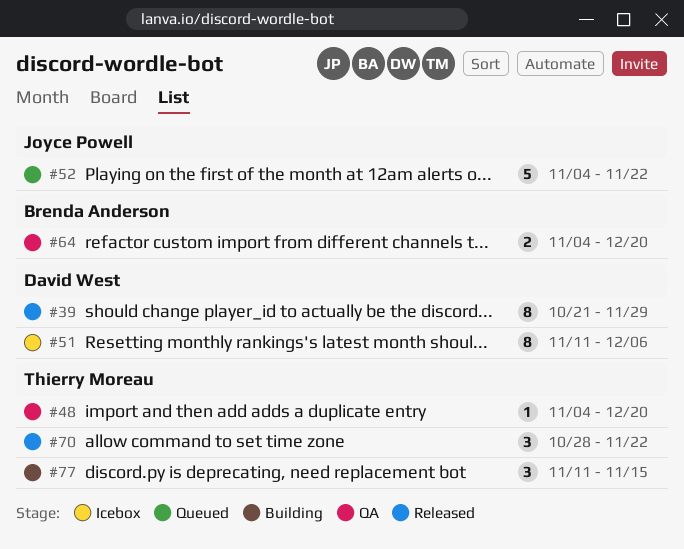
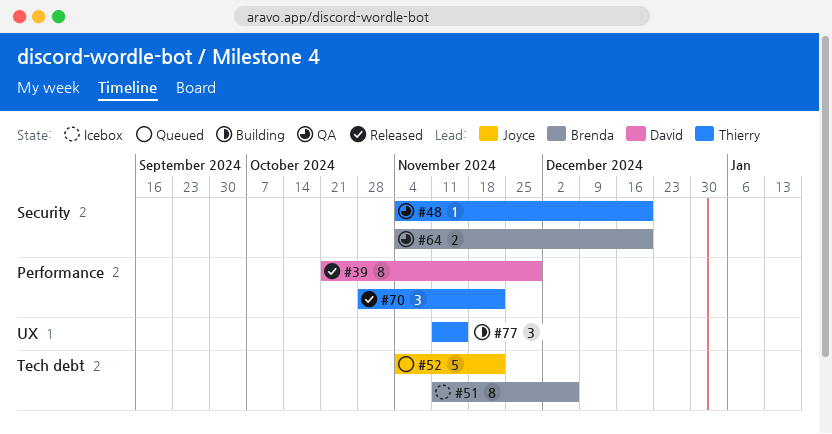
#51, owner: David West -> Brenda Anderson

